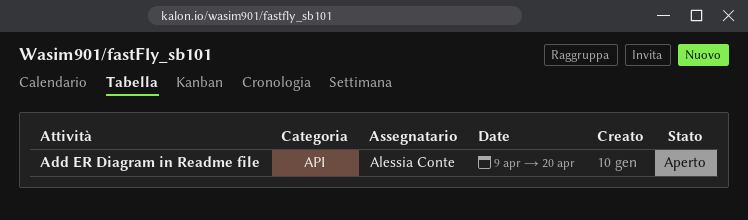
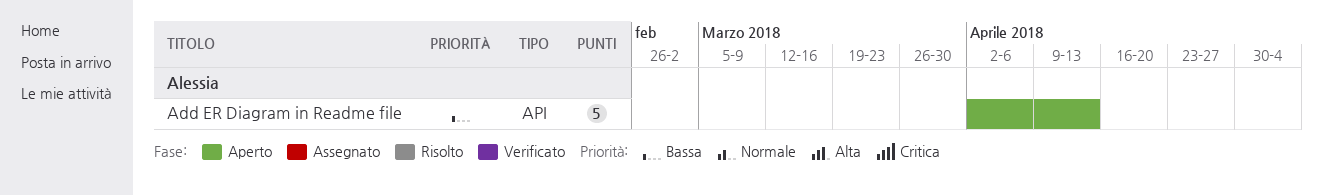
Add ER Diagram in Readme file, start: Apr 9 -> Apr 2
Add ER Diagram in Readme file, due: Apr 20 -> Apr 13

